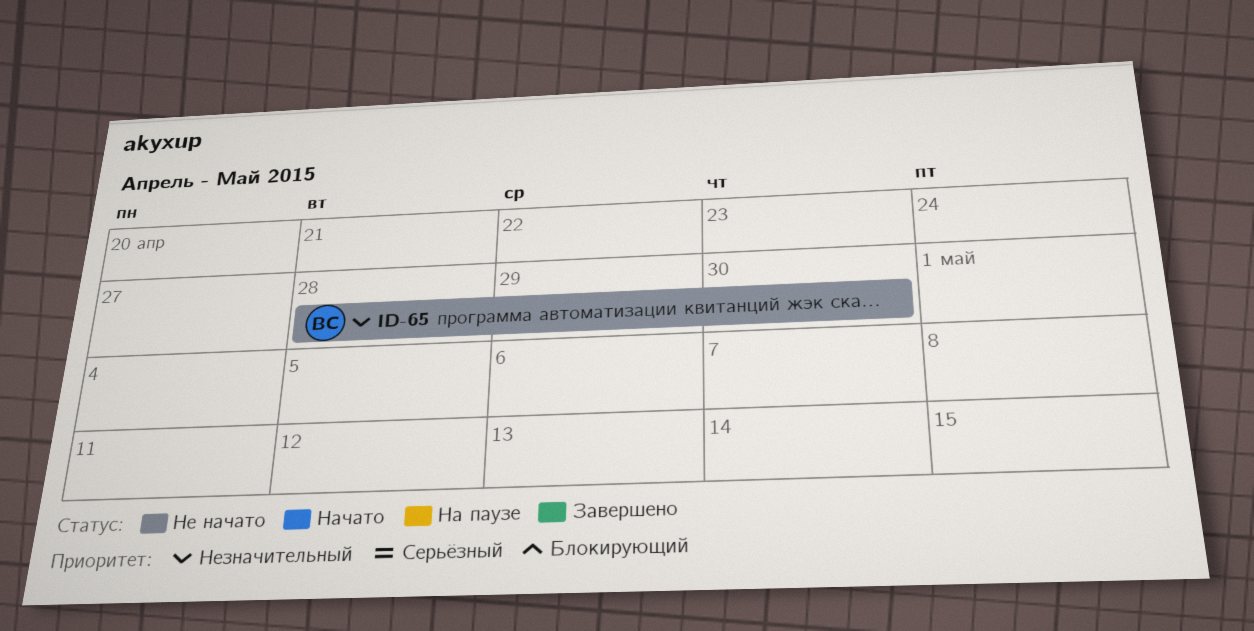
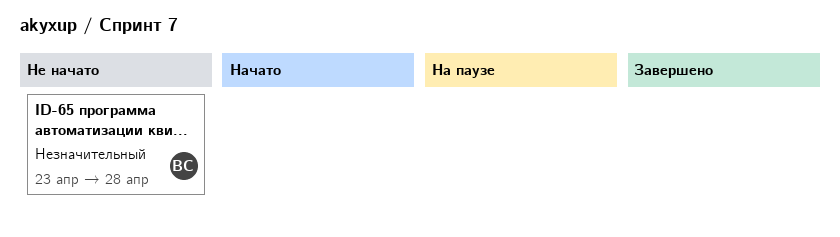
ID-65, start: Apr 28 -> Apr 23
ID-65, due: Apr 30 -> Apr 28

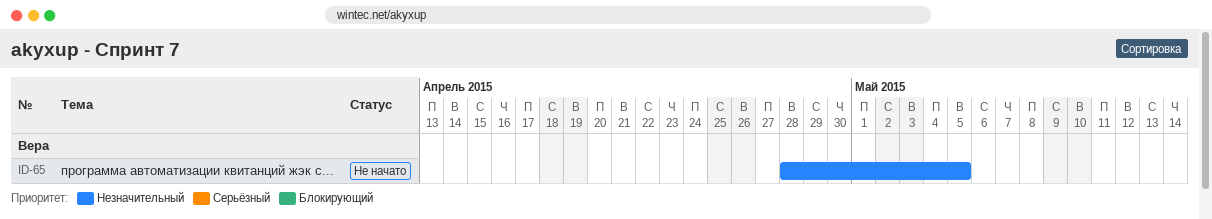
ID-65, start: Apr 23 -> Apr 28
ID-65, due: Apr 28 -> May 5

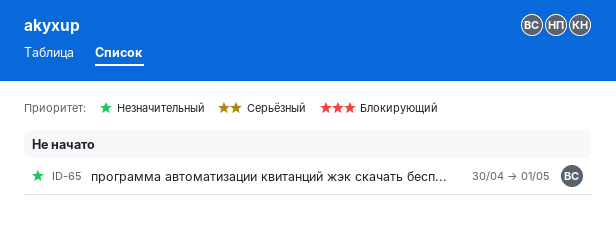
ID-65, start: Apr 28 -> Apr 30
ID-65, due: May 5 -> May 1

